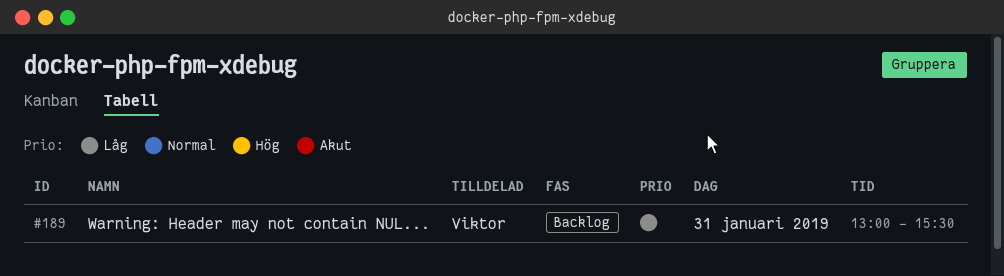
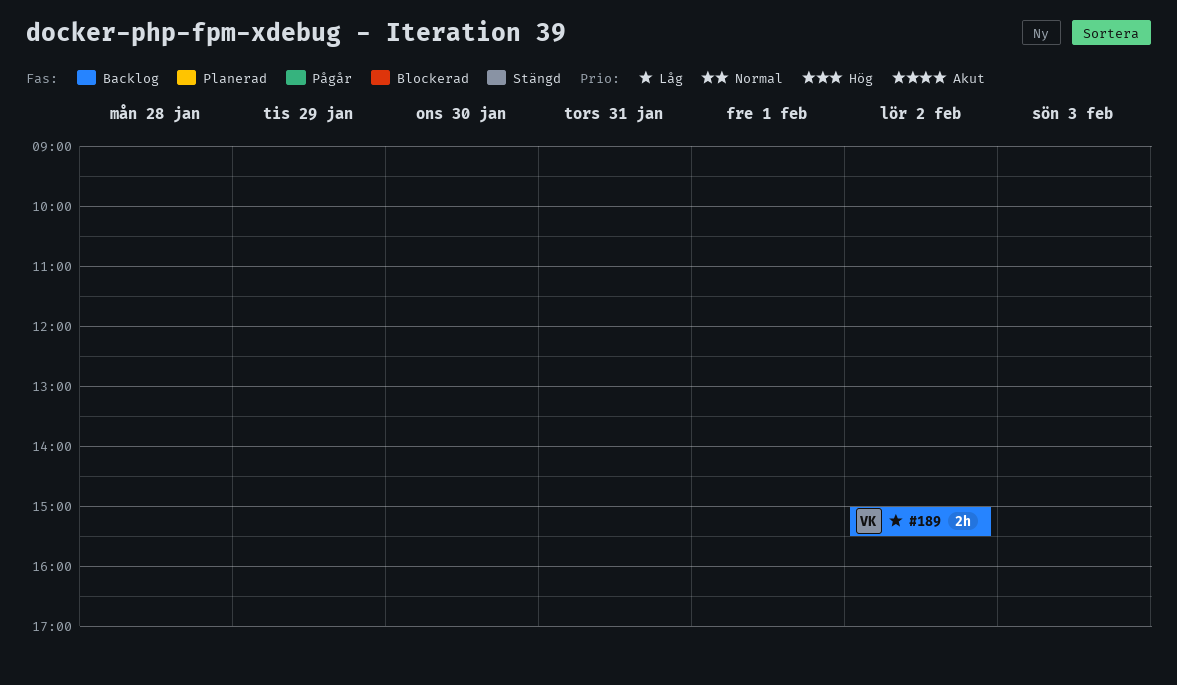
#189, day: Jan 31 -> Feb 2
#189, begins: 13:00 -> 15:00

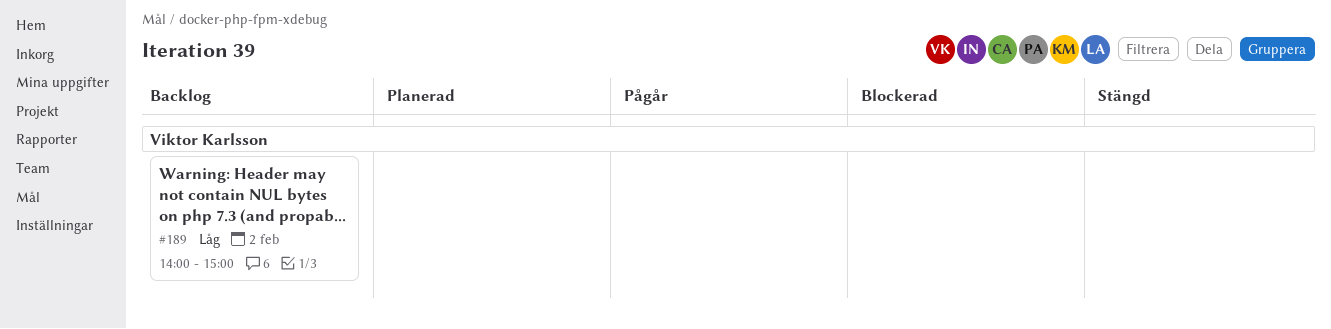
#189, begins: 15:00 -> 14:00
#189, ends: 15:30 -> 15:00

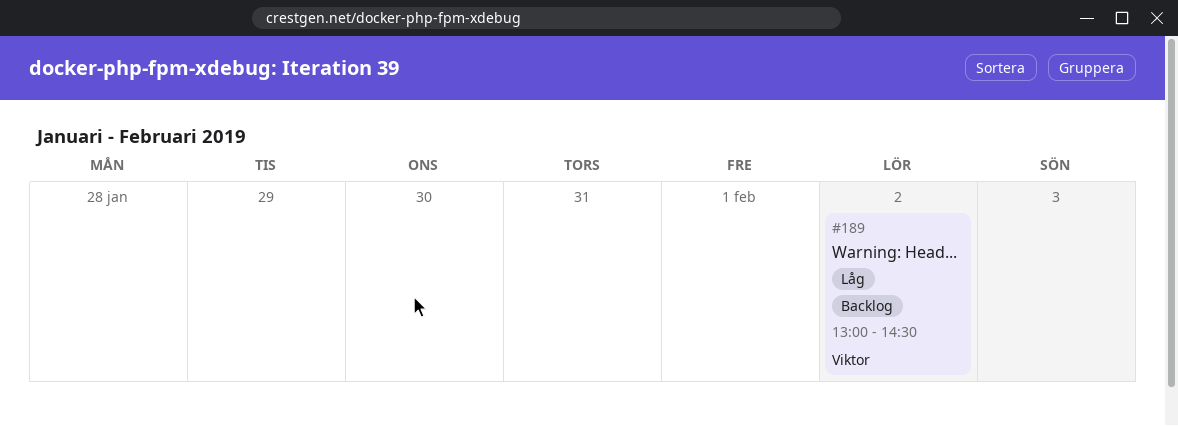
#189, begins: 14:00 -> 13:00
#189, ends: 15:00 -> 14:30

